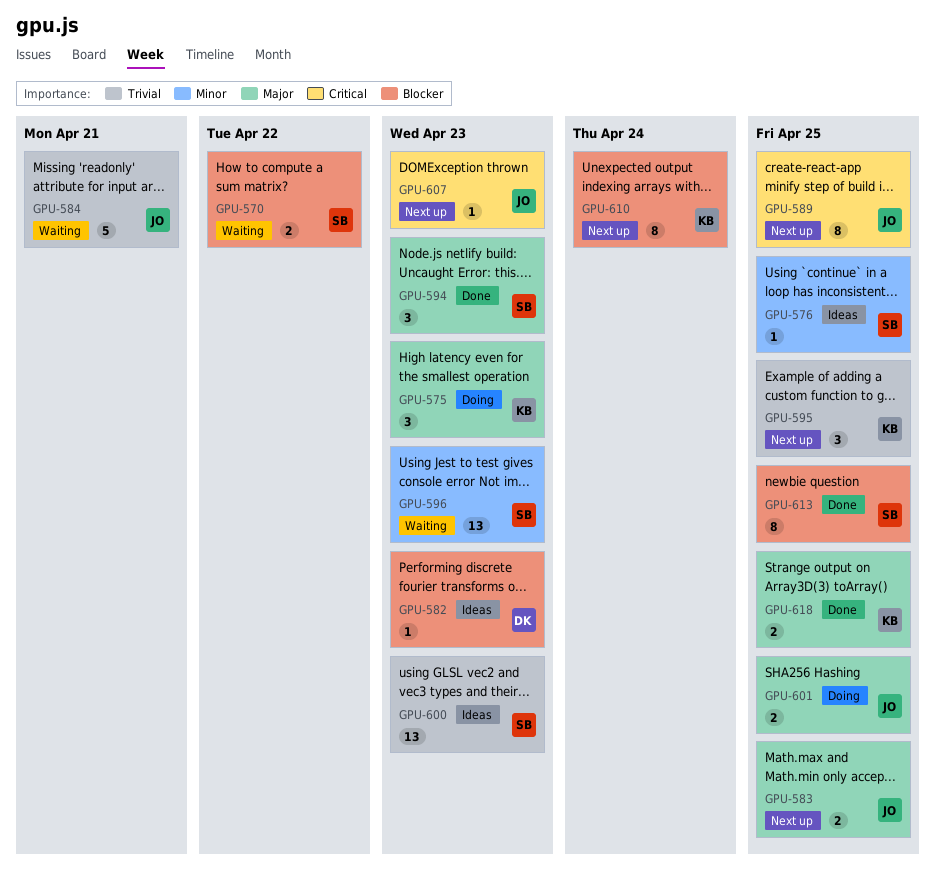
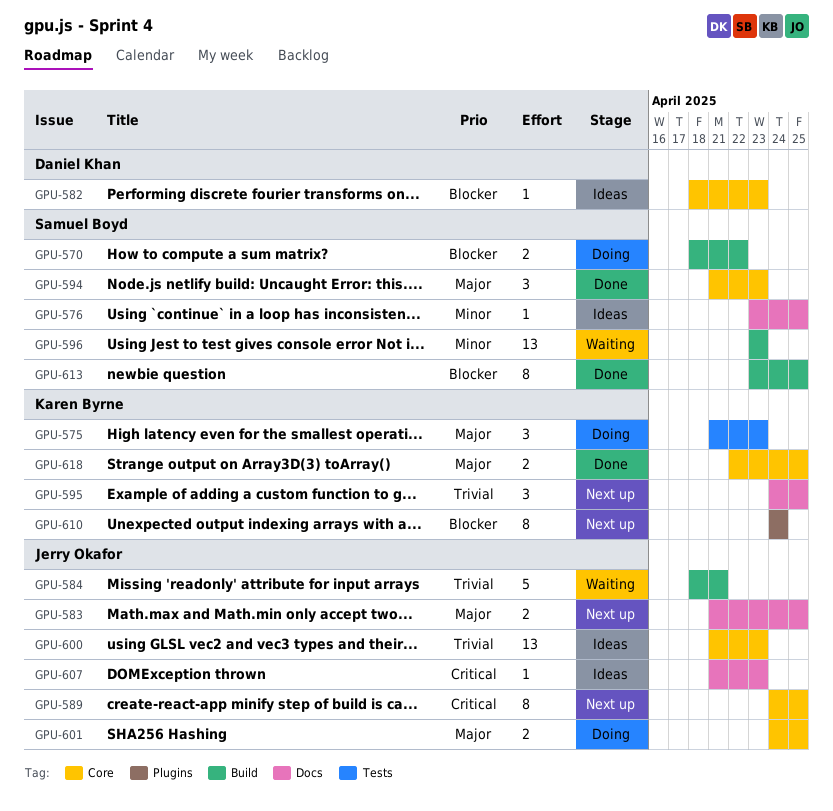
GPU-570, status: Waiting -> Doing
GPU-600, owner: Samuel Boyd -> Jerry Okafor
GPU-607, status: Next up -> Ideas

